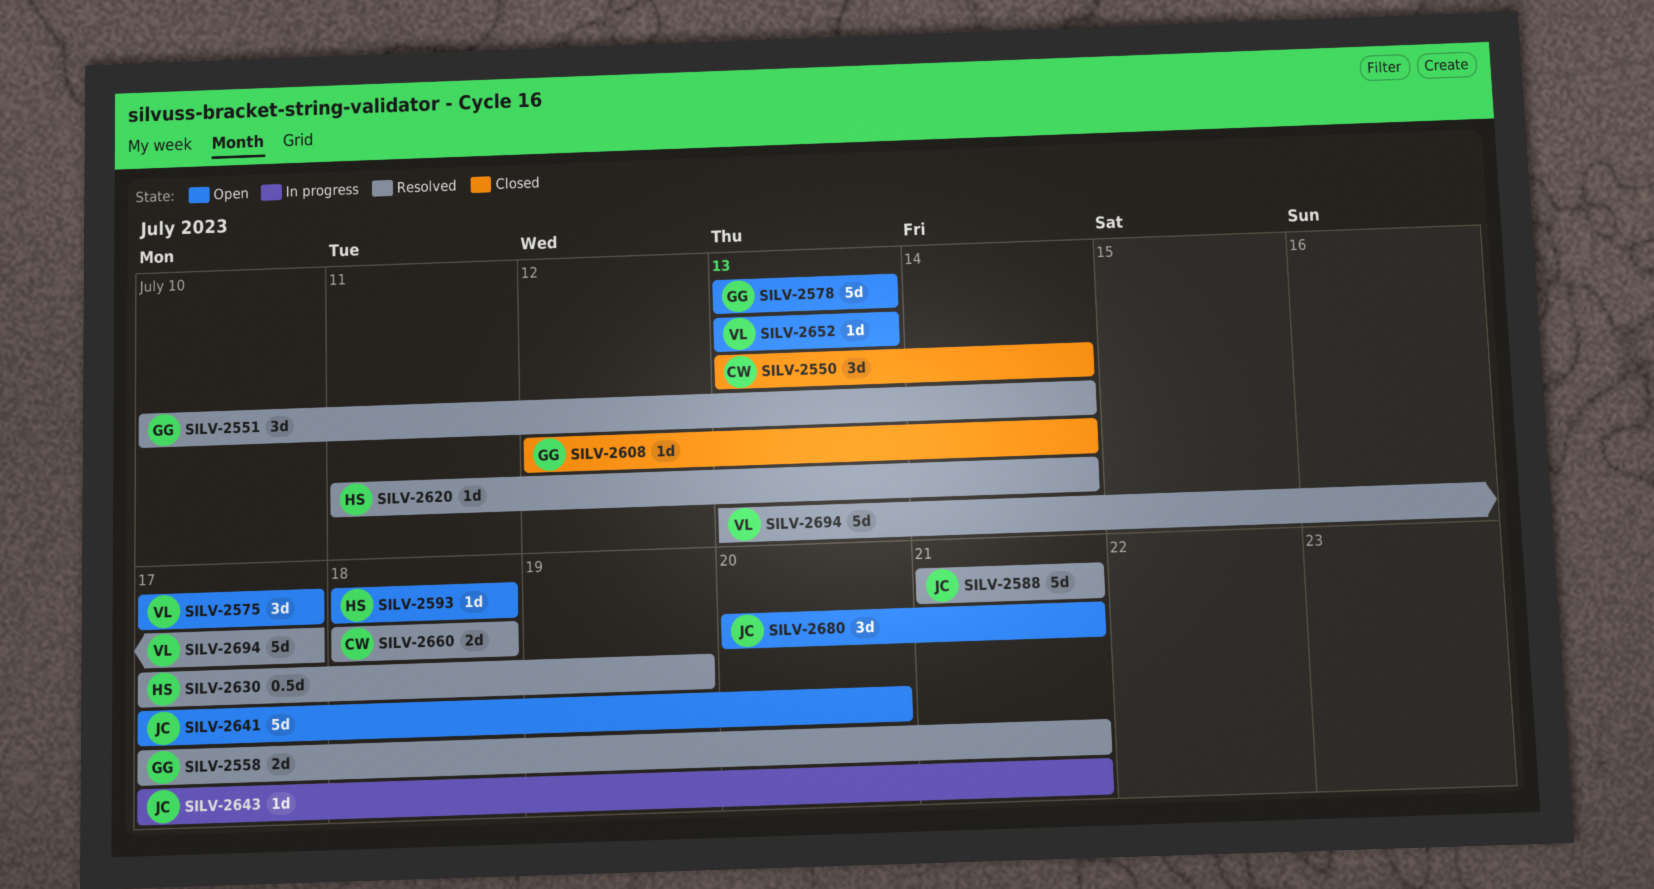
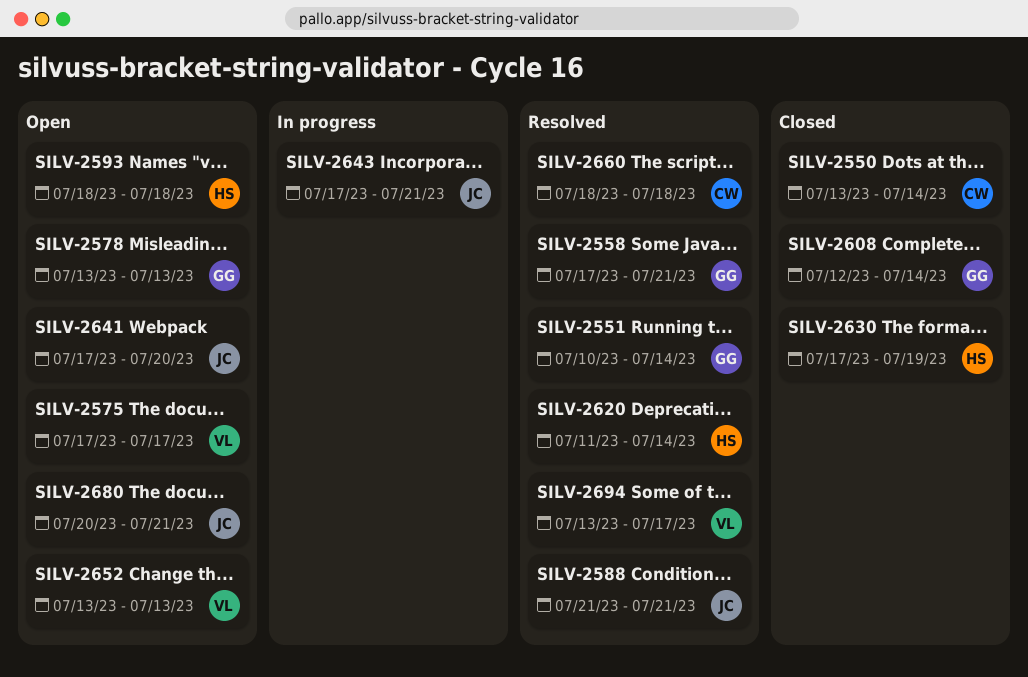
SILV-2630, status: Resolved -> Closed

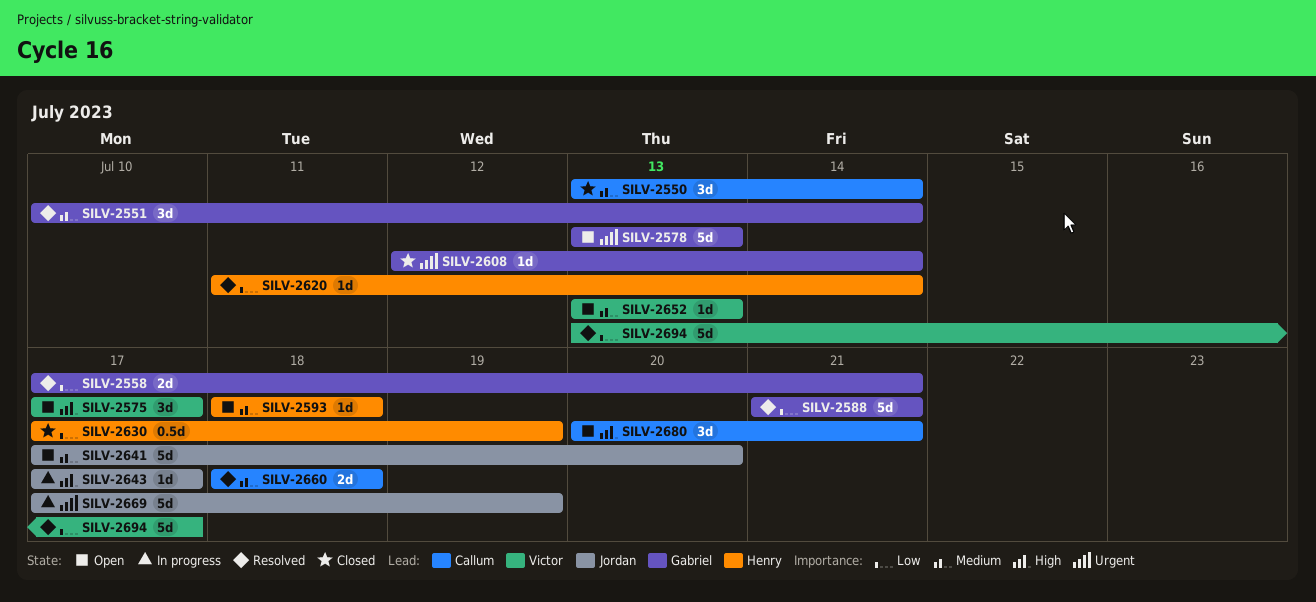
SILV-2588, owner: Jordan -> Gabriel
SILV-2643, due: Jul 21 -> Jul 17
SILV-2669: none -> present
SILV-2680, owner: Jordan -> Callum

